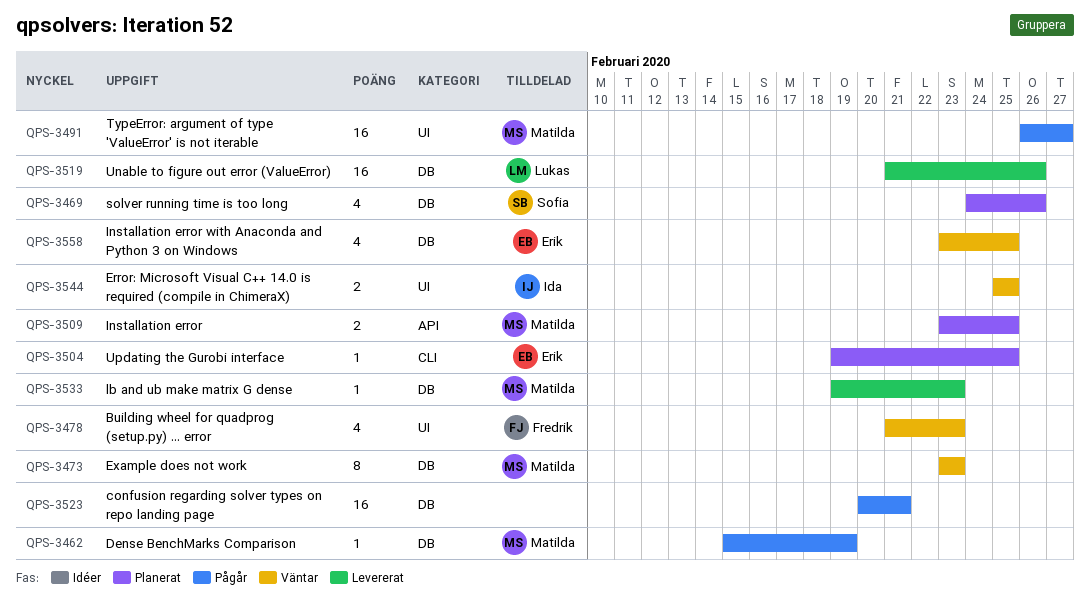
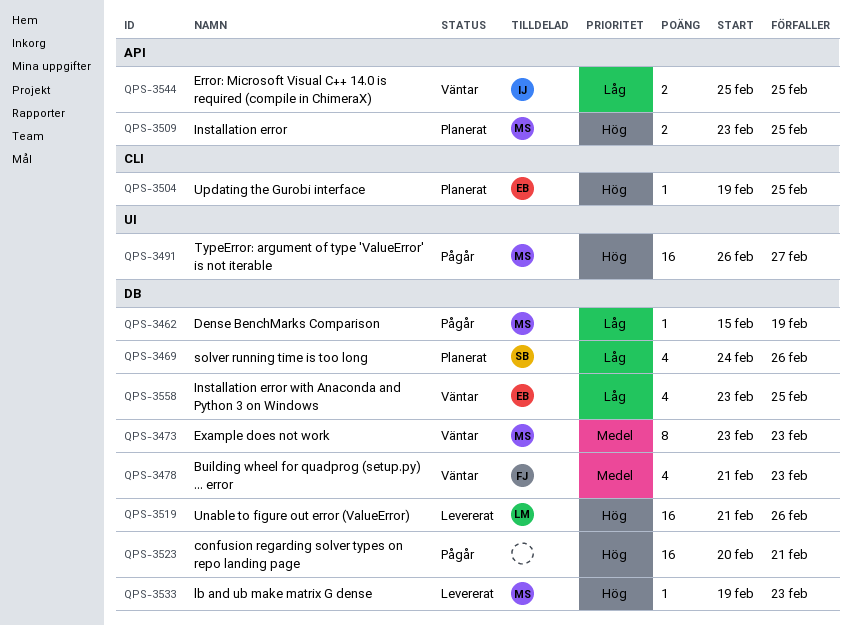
QPS-3478, label: UI -> DB
QPS-3544, label: UI -> API

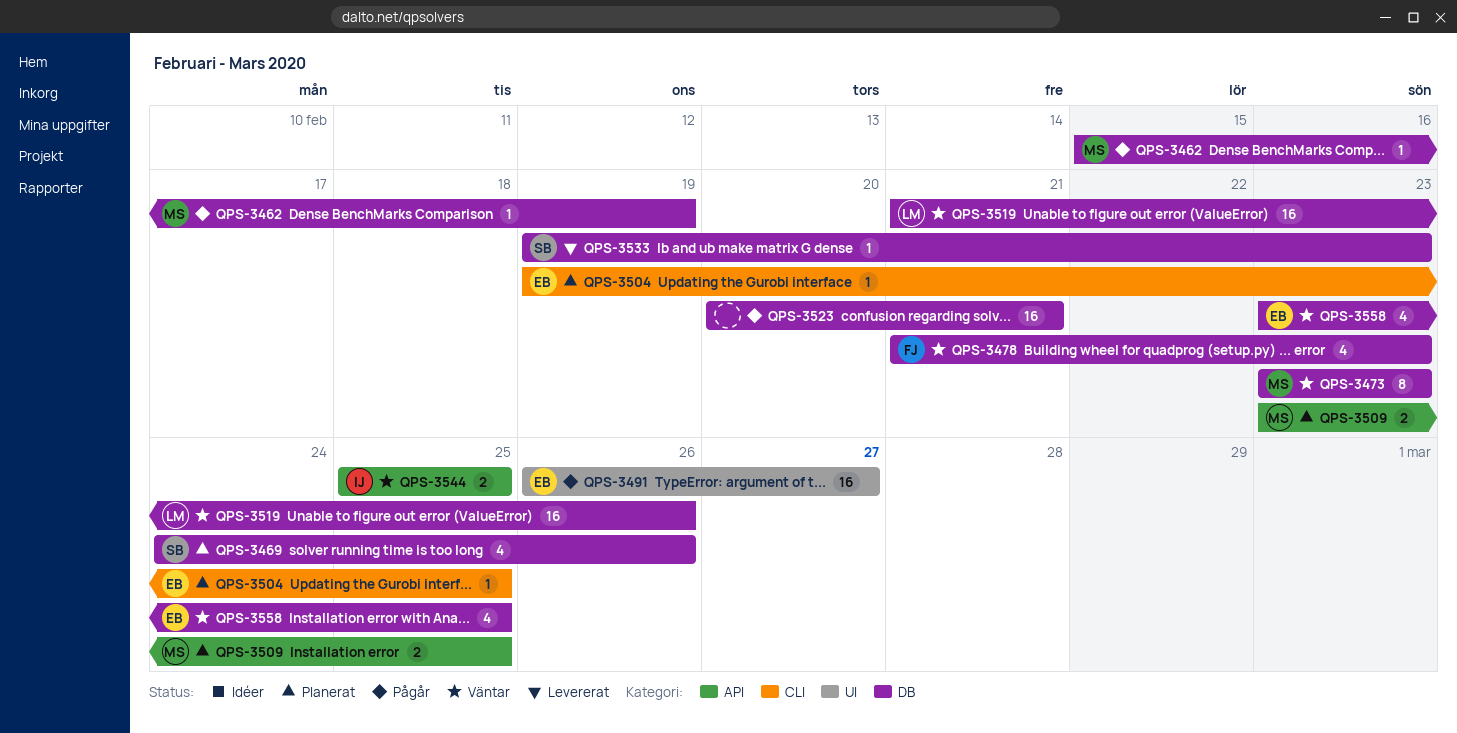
QPS-3491, owner: MS -> EB
QPS-3519, status: Levererat -> Väntar
QPS-3533, owner: MS -> SB

